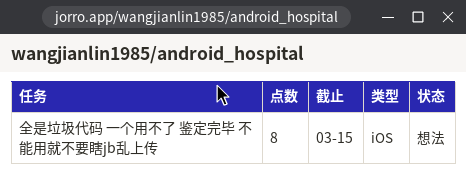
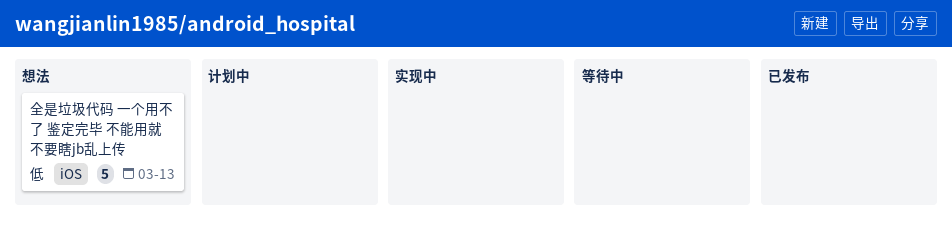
全是垃圾代码 一个用不了 鉴定完毕 不能用就不要瞎jb乱上传, estimate: 8 -> 5
全是垃圾代码 一个用不了 鉴定完毕 不能用就不要瞎jb乱上传, due: Mar 15 -> Mar 13

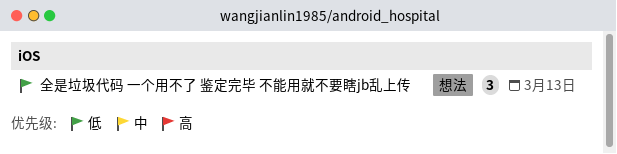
全是垃圾代码 一个用不了 鉴定完毕 不能用就不要瞎jb乱上传, estimate: 5 -> 3

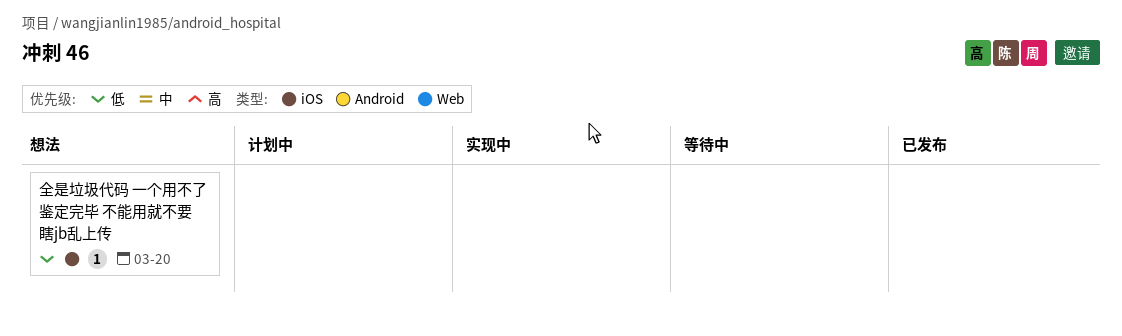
全是垃圾代码 一个用不了 鉴定完毕 不能用就不要瞎jb乱上传, estimate: 3 -> 1
全是垃圾代码 一个用不了 鉴定完毕 不能用就不要瞎jb乱上传, due: Mar 13 -> Mar 20

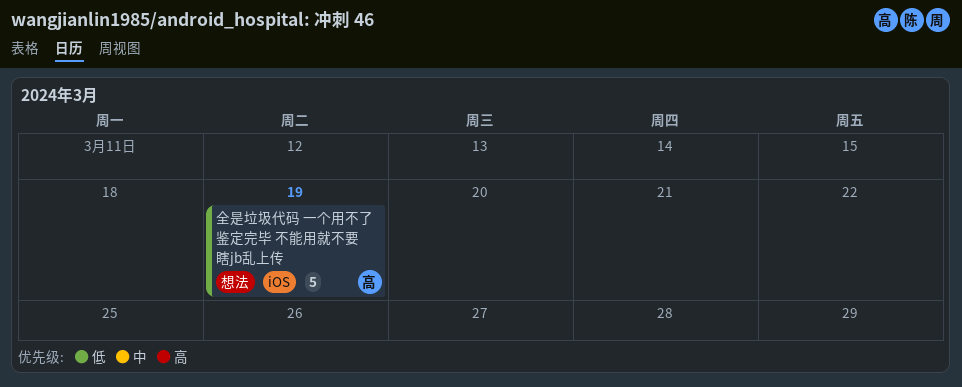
全是垃圾代码 一个用不了 鉴定完毕 不能用就不要瞎jb乱上传, estimate: 1 -> 5
全是垃圾代码 一个用不了 鉴定完毕 不能用就不要瞎jb乱上传, due: Mar 20 -> Mar 19

